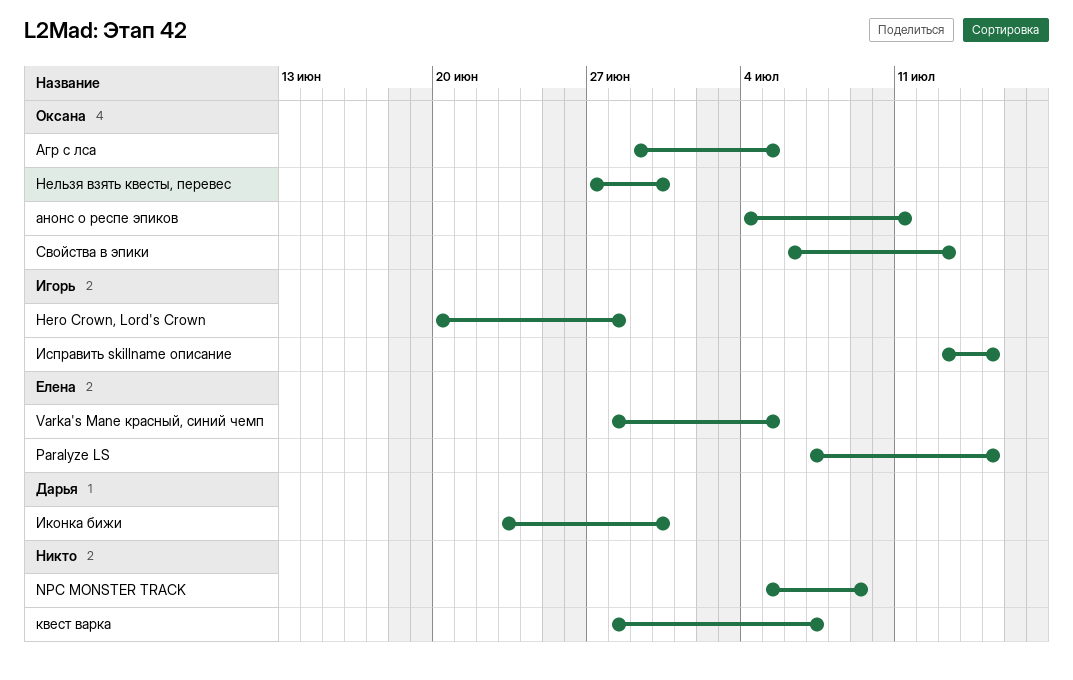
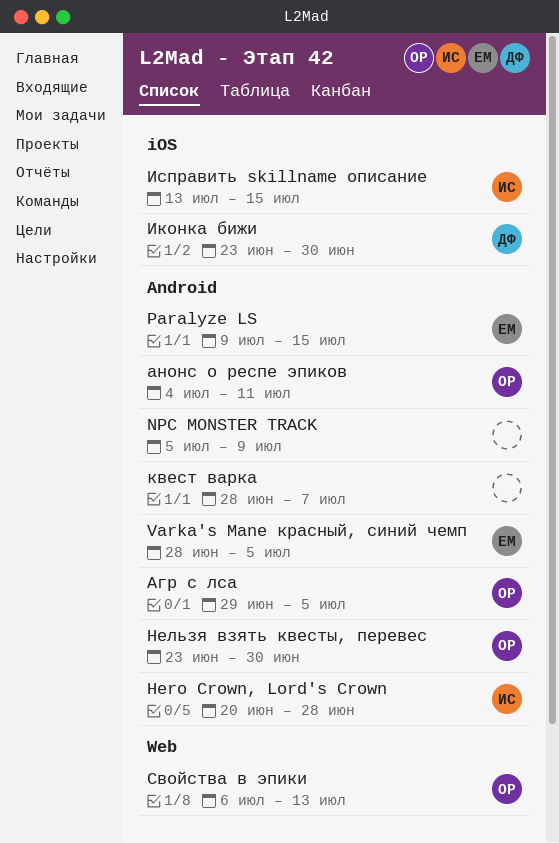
Paralyze LS, start: Jul 7 -> Jul 9
Нельзя взять квесты, перевес, start: Jun 27 -> Jun 23

